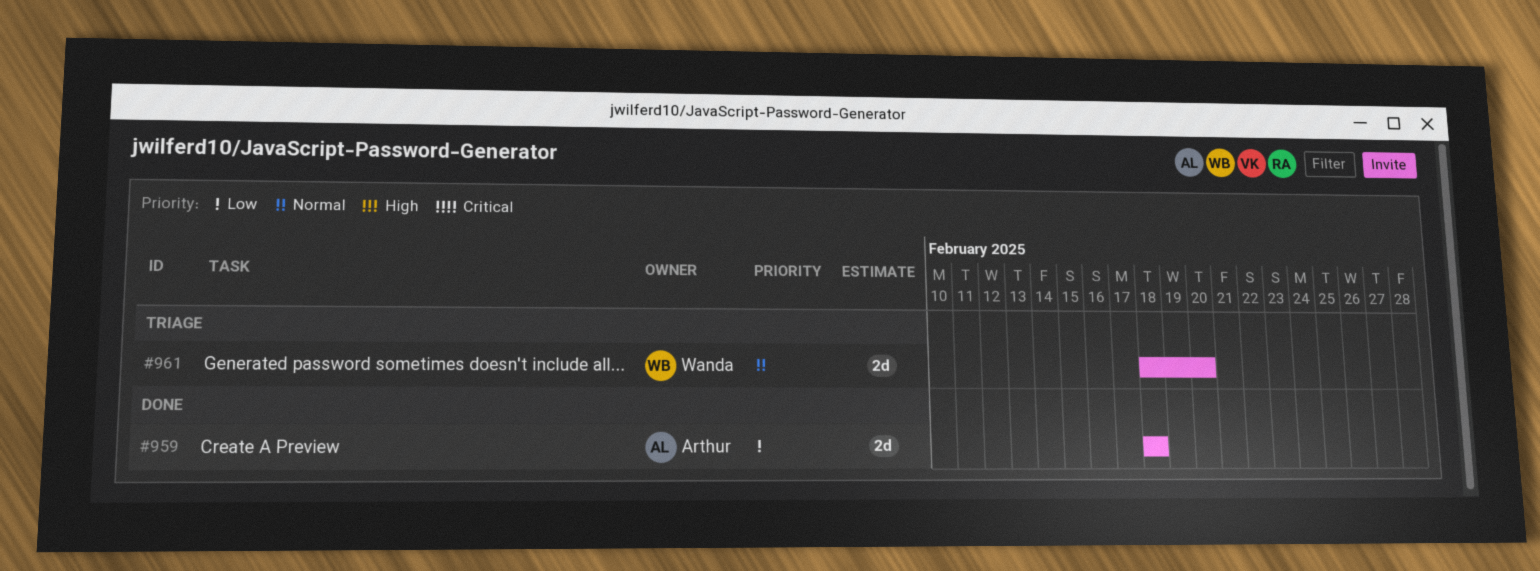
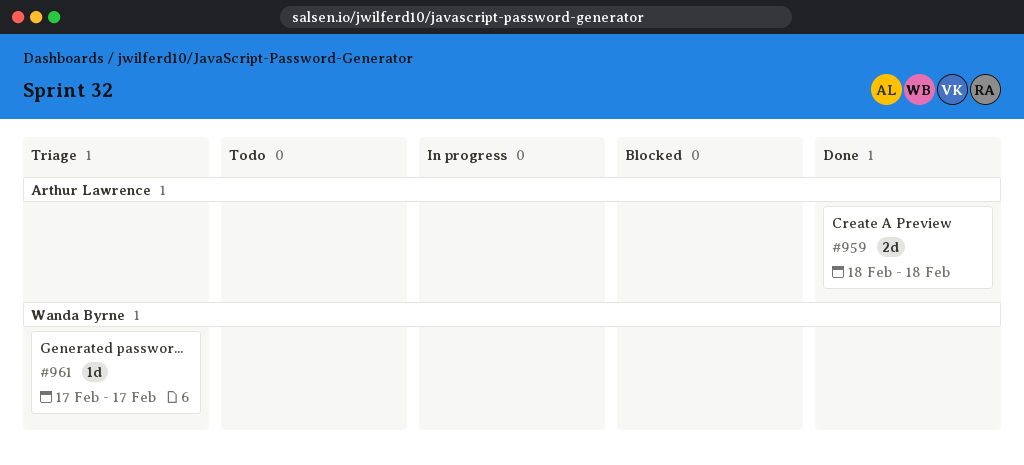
#961, estimate: 2d -> 1d
#961, start: Feb 18 -> Feb 17
#961, due: Feb 20 -> Feb 17

